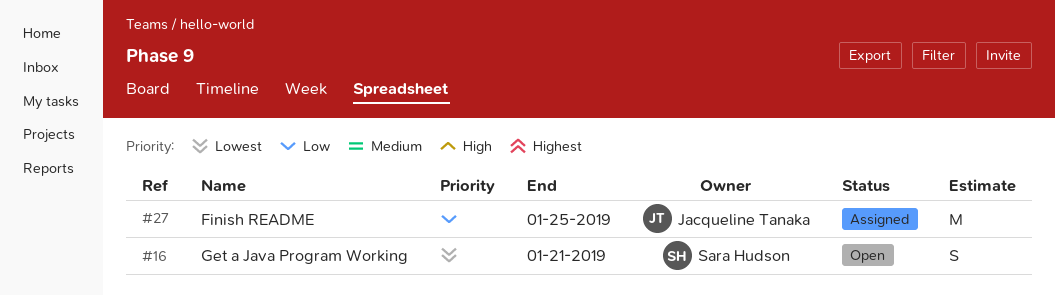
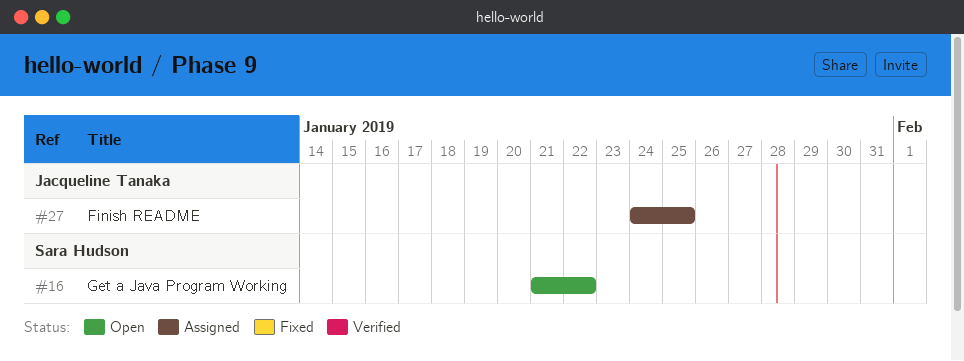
#16, due: Jan 21 -> Jan 22

